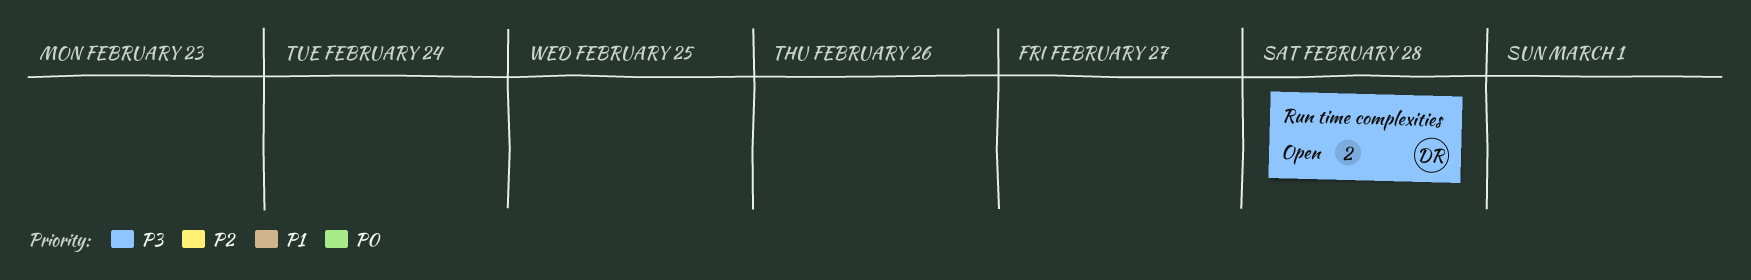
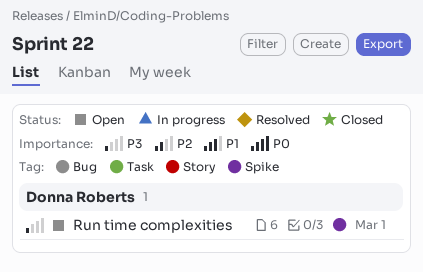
Run time complexities, due: Feb 28 -> Mar 1

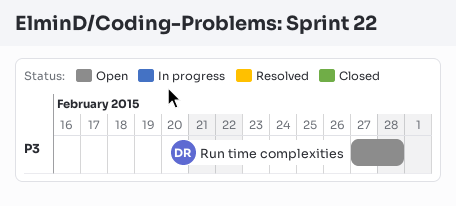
Run time complexities, due: Mar 1 -> Feb 28

